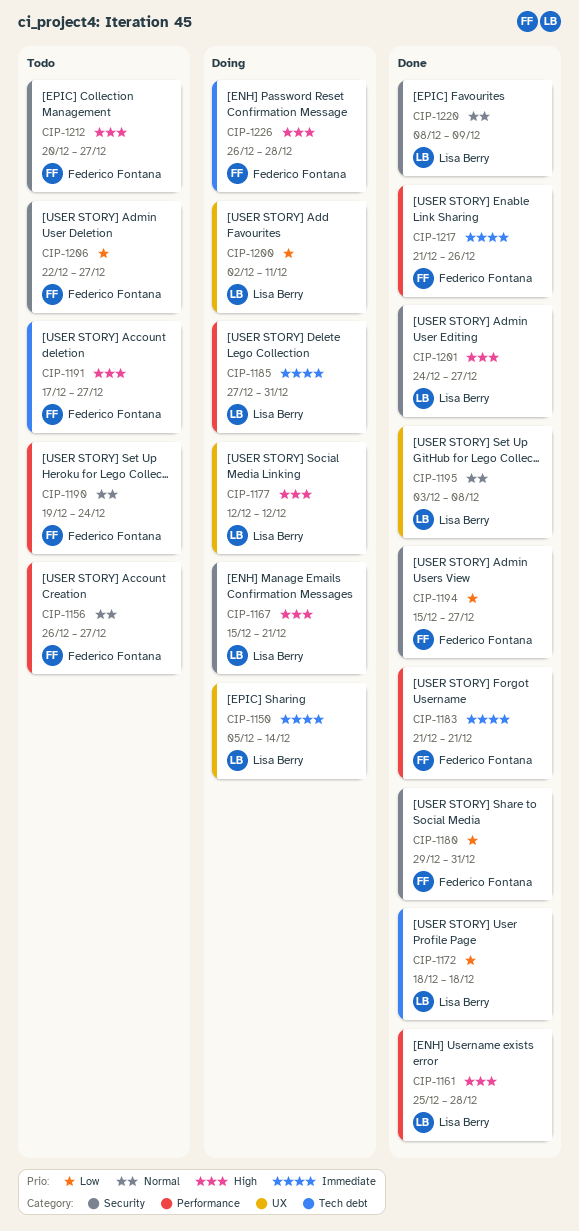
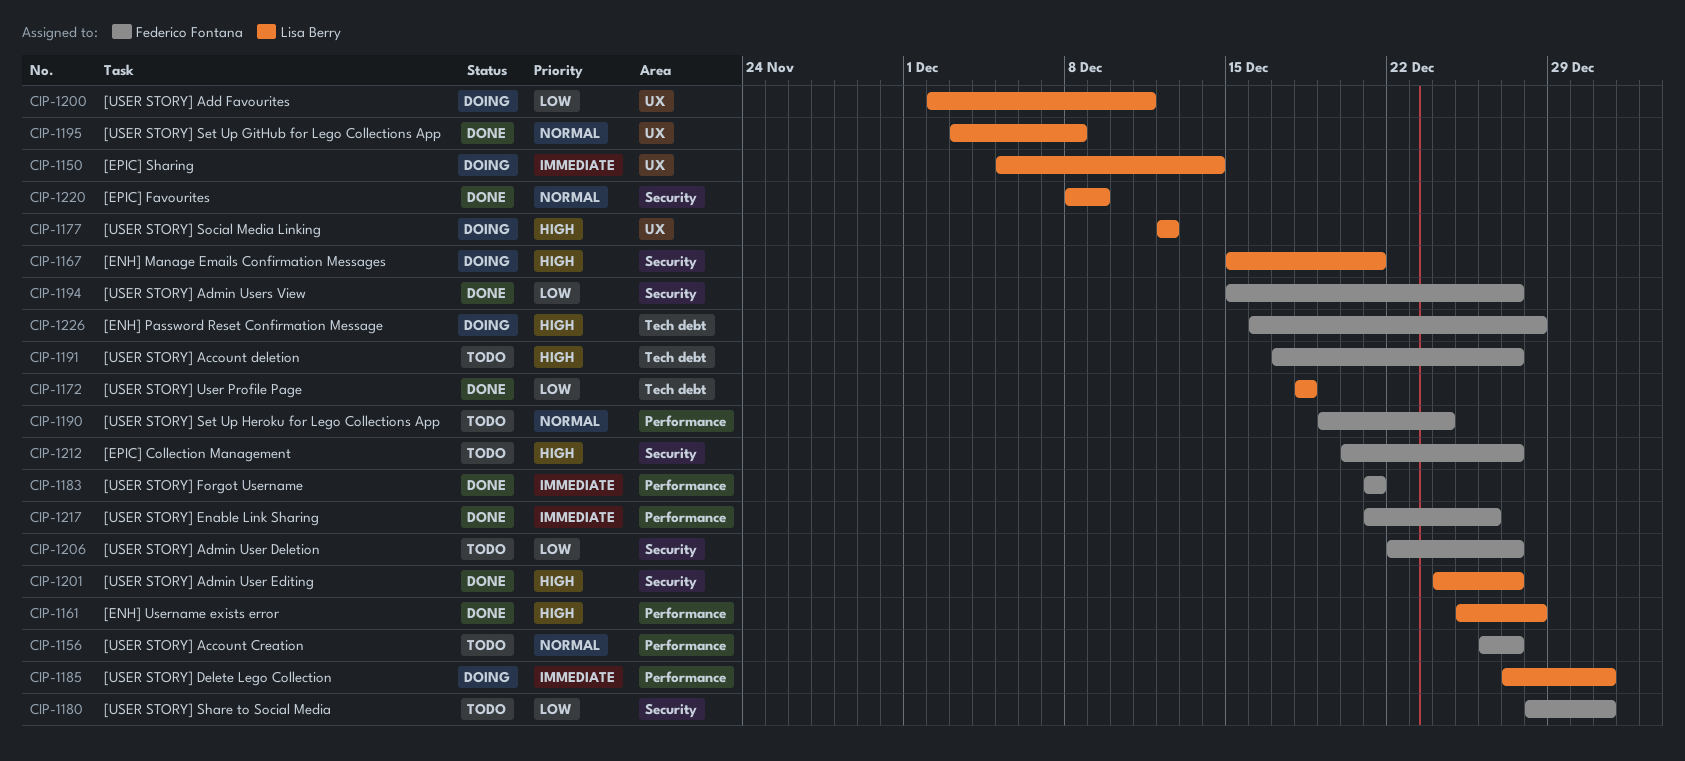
CIP-1180, status: Done -> Todo
CIP-1180, start: Dec 29 -> Dec 28
CIP-1226, start: Dec 26 -> Dec 16

